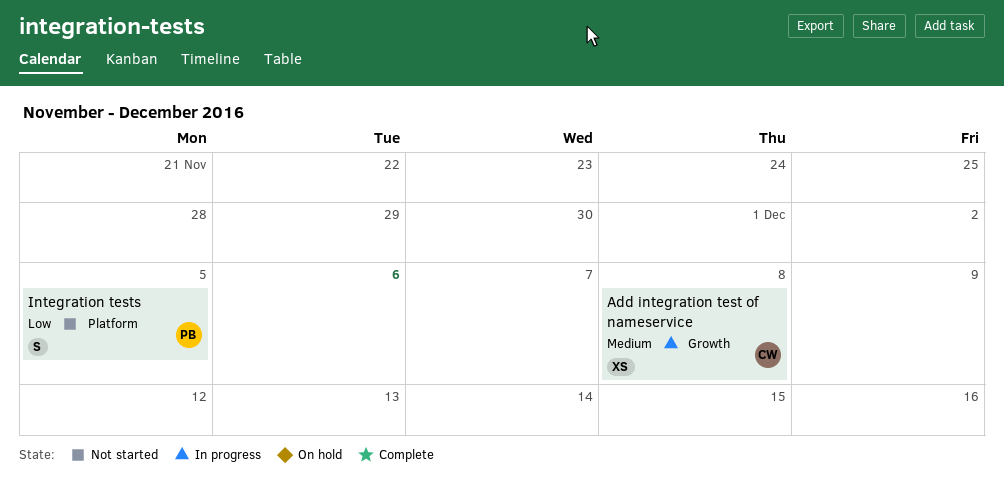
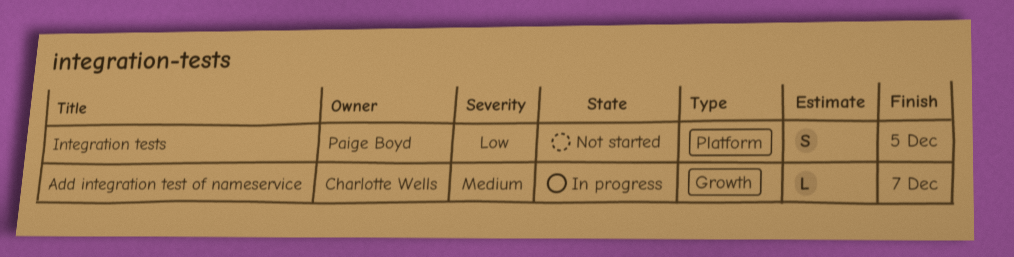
Add integration test of nameservice, estimate: XS -> L
Add integration test of nameservice, due: Dec 8 -> Dec 7

